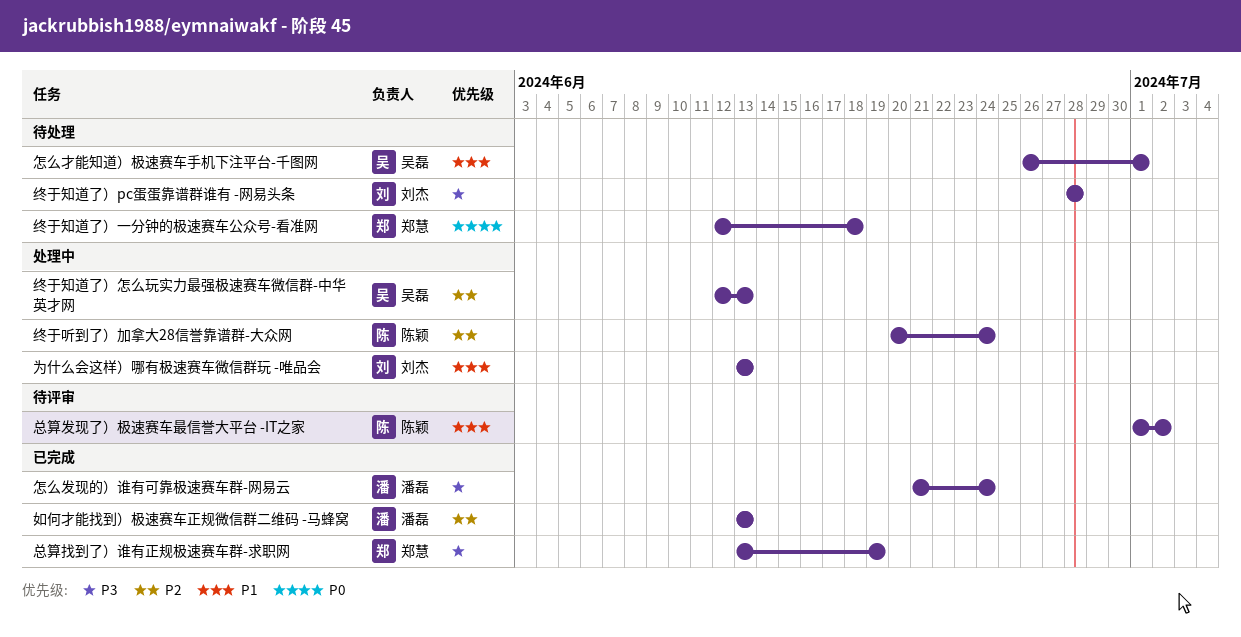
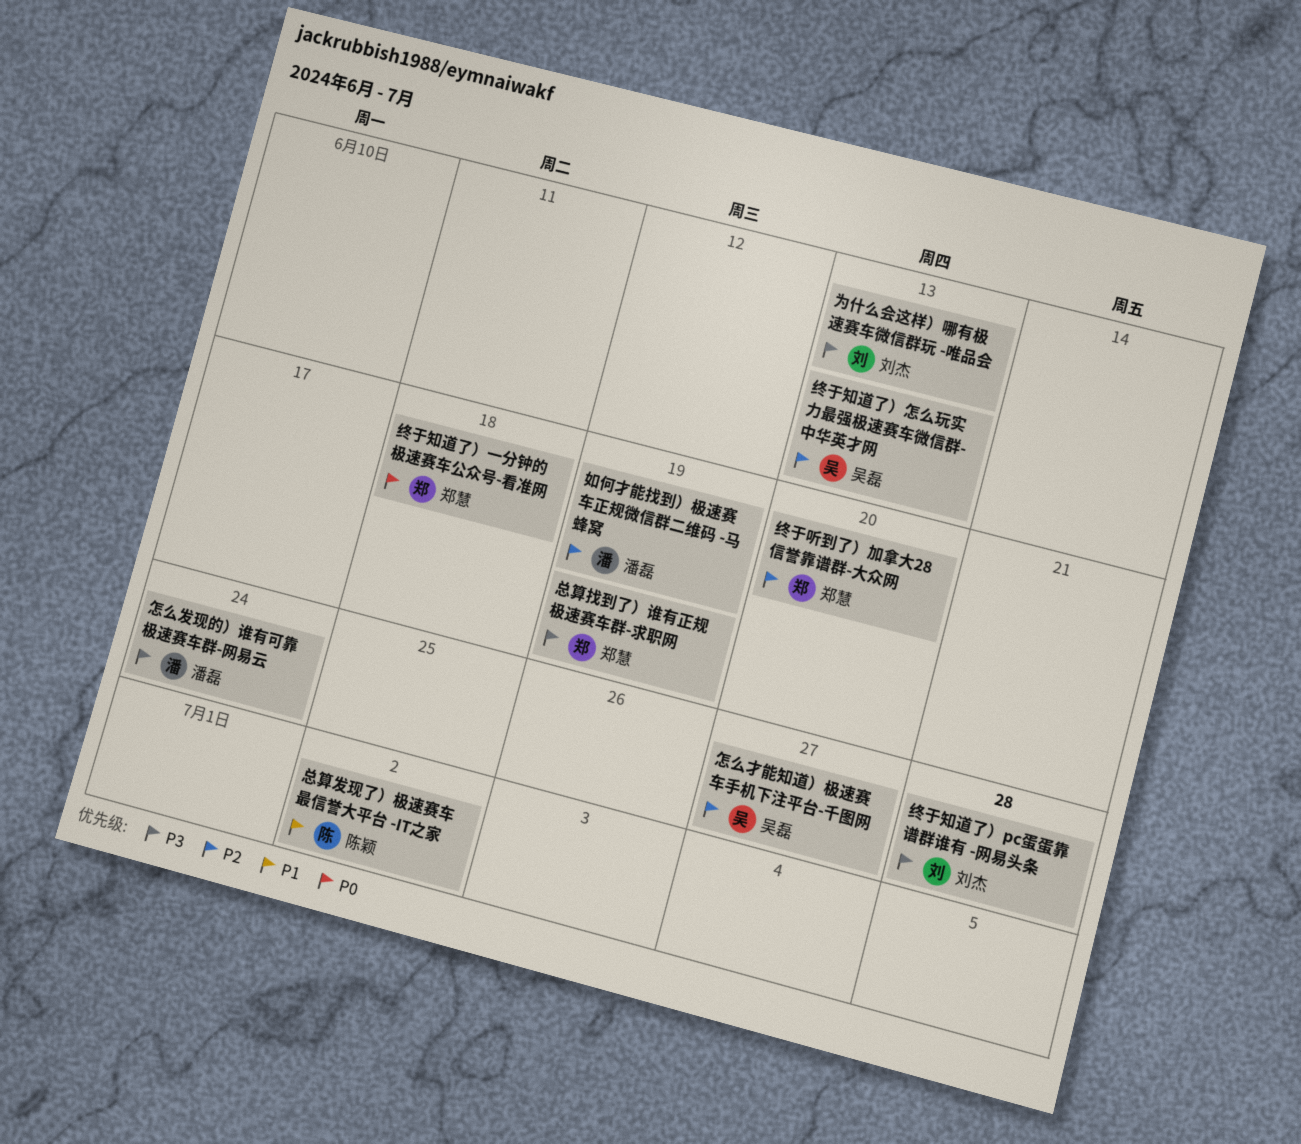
为什么会这样）哪有极速赛车微信群玩 -唯品会, priority: P1 -> P3
如何才能找到）极速赛车正规微信群二维码 -马蜂窝, due: Jun 13 -> Jun 19
怎么才能知道）极速赛车手机下注平台-千图网, priority: P1 -> P2
怎么才能知道）极速赛车手机下注平台-千图网, due: Jul 1 -> Jun 27
终于听到了）加拿大28信誉靠谱群-大众网, owner: 陈颖 -> 郑慧
终于听到了）加拿大28信誉靠谱群-大众网, due: Jun 24 -> Jun 20

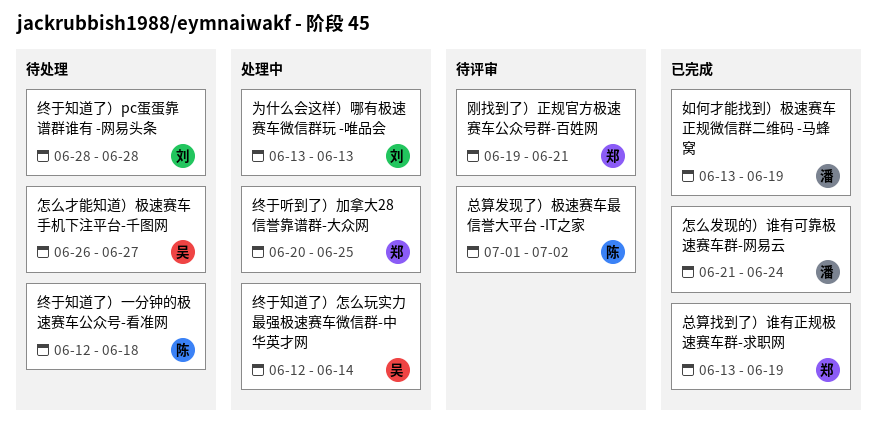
刚找到了）正规官方极速赛车公众号群-百姓网: none -> present
终于听到了）加拿大28信誉靠谱群-大众网, due: Jun 20 -> Jun 25
终于知道了）一分钟的极速赛车公众号-看准网, owner: 郑慧 -> 陈颖
终于知道了）怎么玩实力最强极速赛车微信群-中华英才网, due: Jun 13 -> Jun 14

